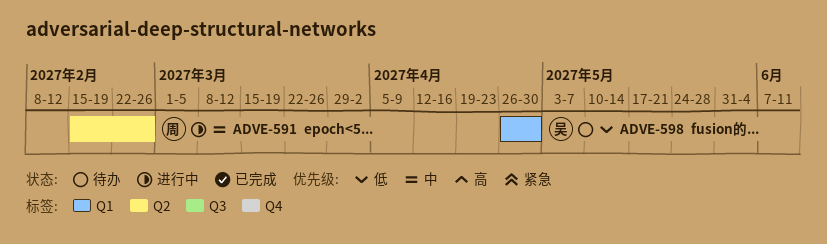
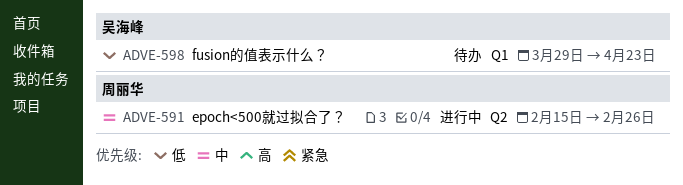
ADVE-598, start: Apr 26 -> Mar 29
ADVE-598, due: Apr 30 -> Apr 23

